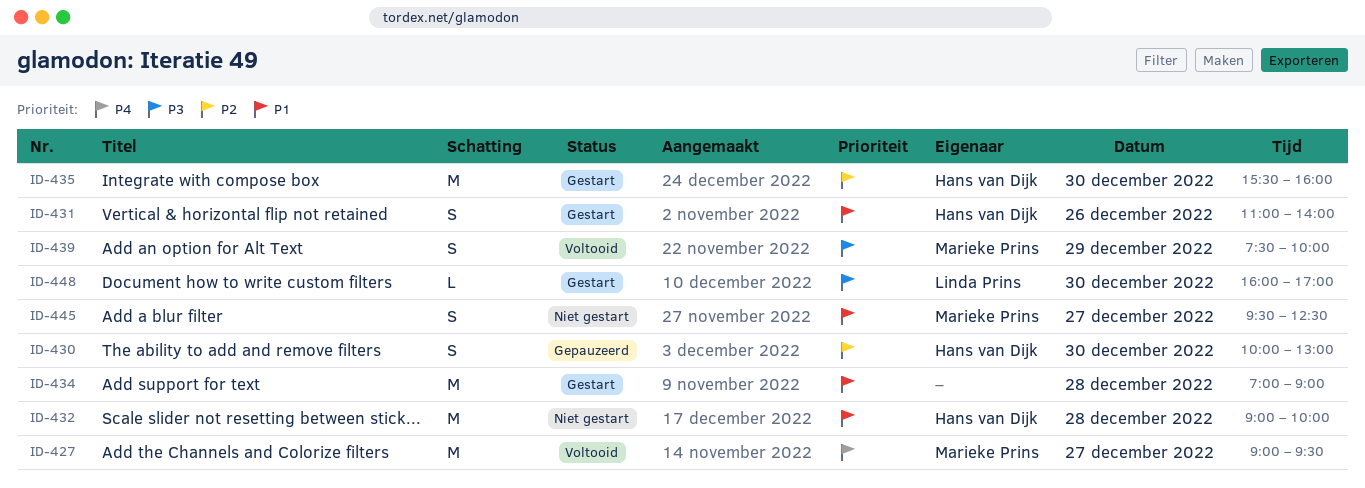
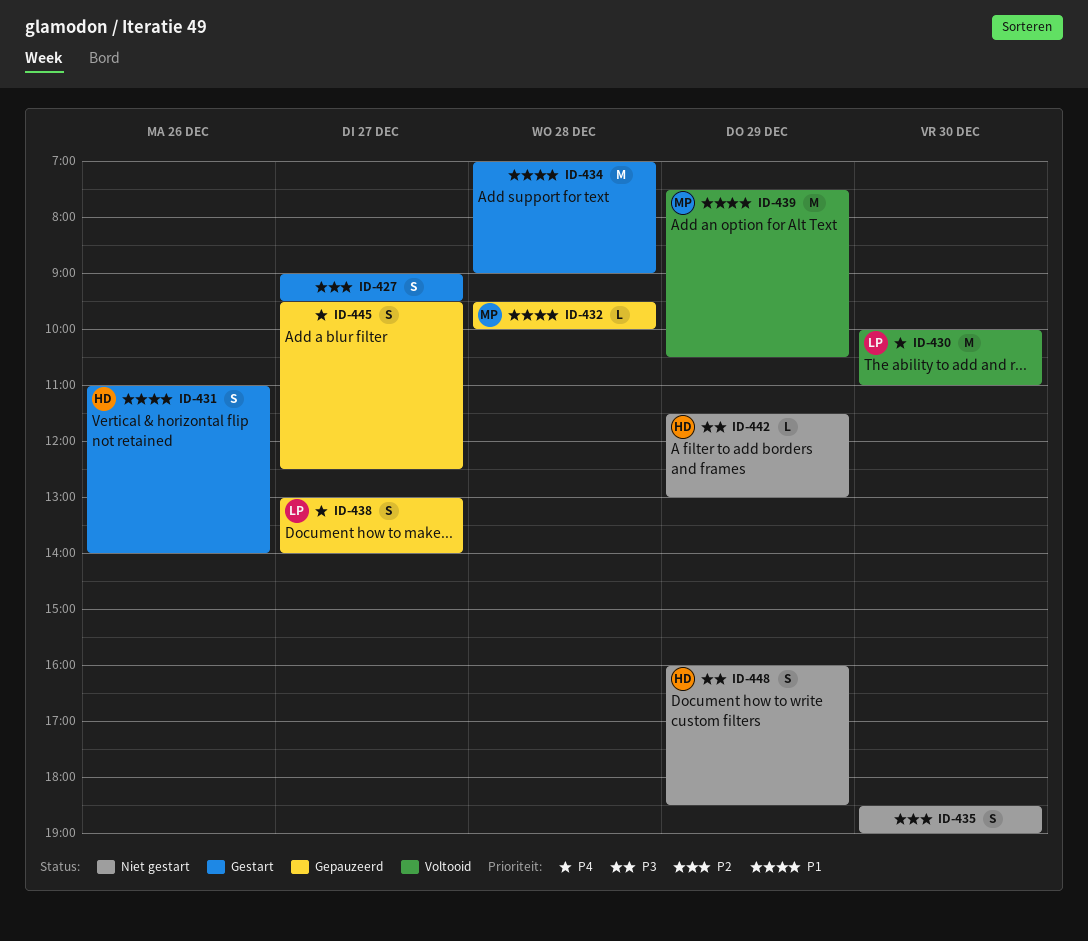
ID-427, status: Voltooid -> Gestart
ID-427, owner: Marieke Prins -> none
ID-427, priority: P4 -> P2
ID-427, estimate: M -> S
ID-430, status: Gepauzeerd -> Voltooid
ID-430, owner: Hans van Dijk -> Linda Prins
ID-430, priority: P2 -> P4
ID-430, estimate: S -> M
ID-430, ends: 13:00 -> 11:00
ID-432, status: Niet gestart -> Gepauzeerd
ID-432, owner: Hans van Dijk -> Marieke Prins
ID-432, estimate: M -> L
ID-432, begins: 09:00 -> 09:30
ID-435, status: Gestart -> Niet gestart
ID-435, owner: Hans van Dijk -> none
ID-435, estimate: M -> S
ID-435, begins: 15:30 -> 18:30
ID-435, ends: 16:00 -> 19:00
ID-438: none -> present
ID-439, priority: P3 -> P1
ID-439, estimate: S -> M
ID-439, ends: 10:00 -> 10:30
ID-442: none -> present
ID-445, status: Niet gestart -> Gepauzeerd
ID-445, owner: Marieke Prins -> none
ID-445, priority: P1 -> P4
ID-448, status: Gestart -> Niet gestart
ID-448, owner: Linda Prins -> Hans van Dijk
ID-448, estimate: L -> S
ID-448, day: Dec 30 -> Dec 29
ID-448, ends: 17:00 -> 18:30

